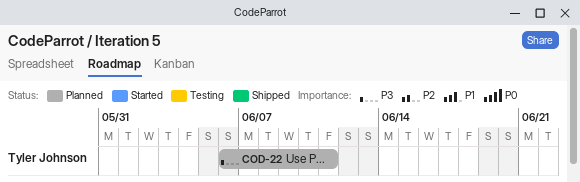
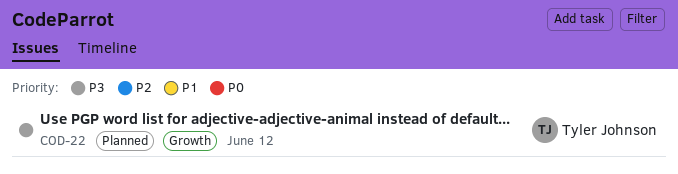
COD-22, due: Jun 11 -> Jun 12

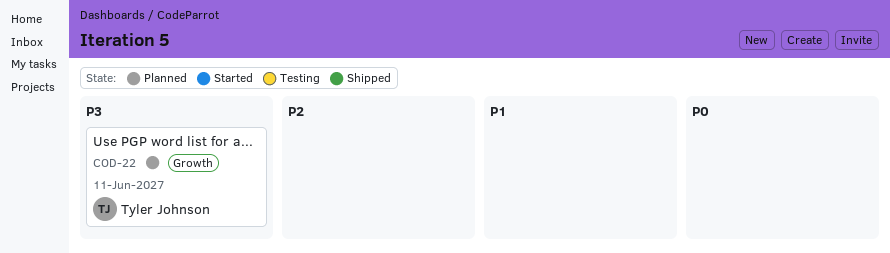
COD-22, due: Jun 12 -> Jun 11

